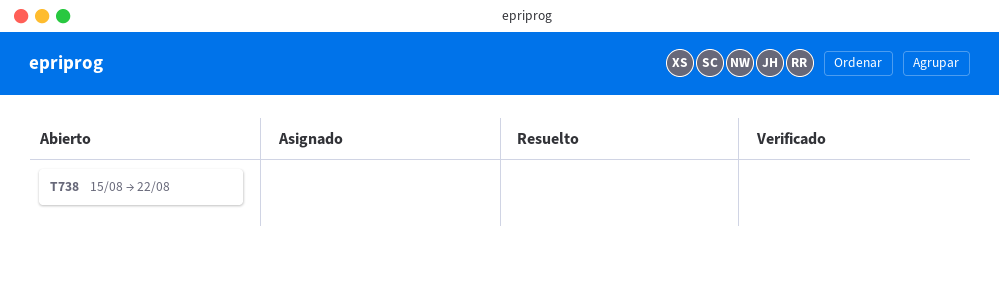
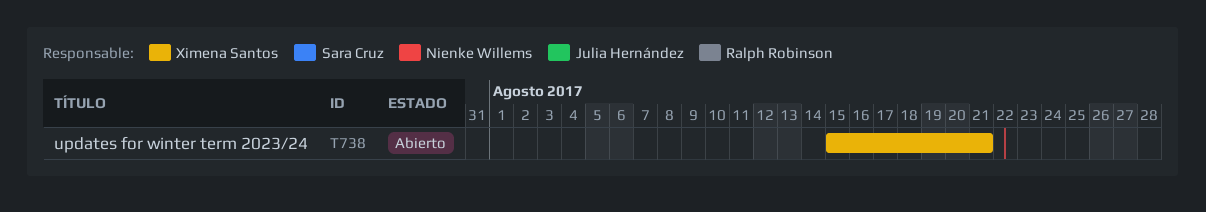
T738, due: Aug 22 -> Aug 21

